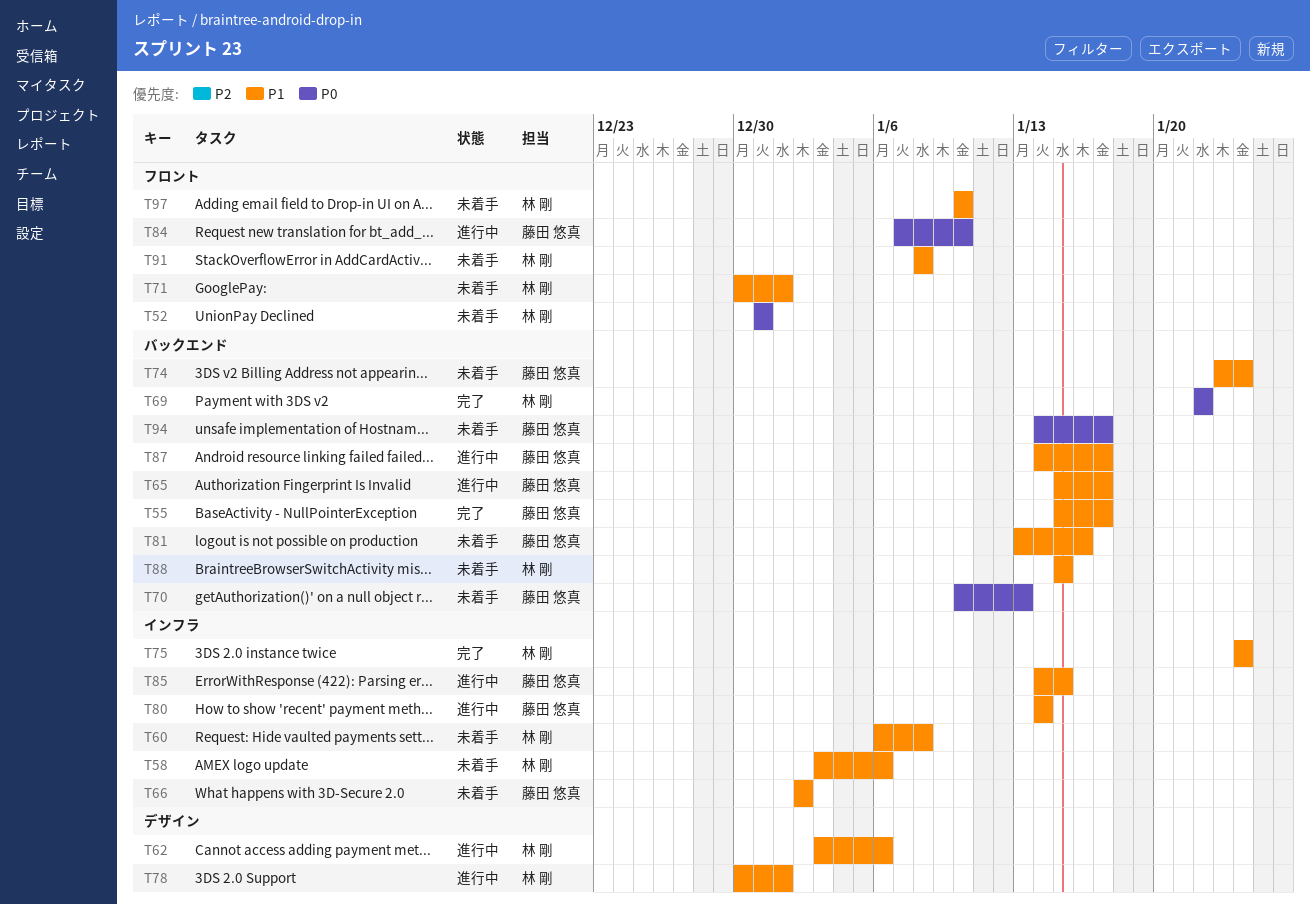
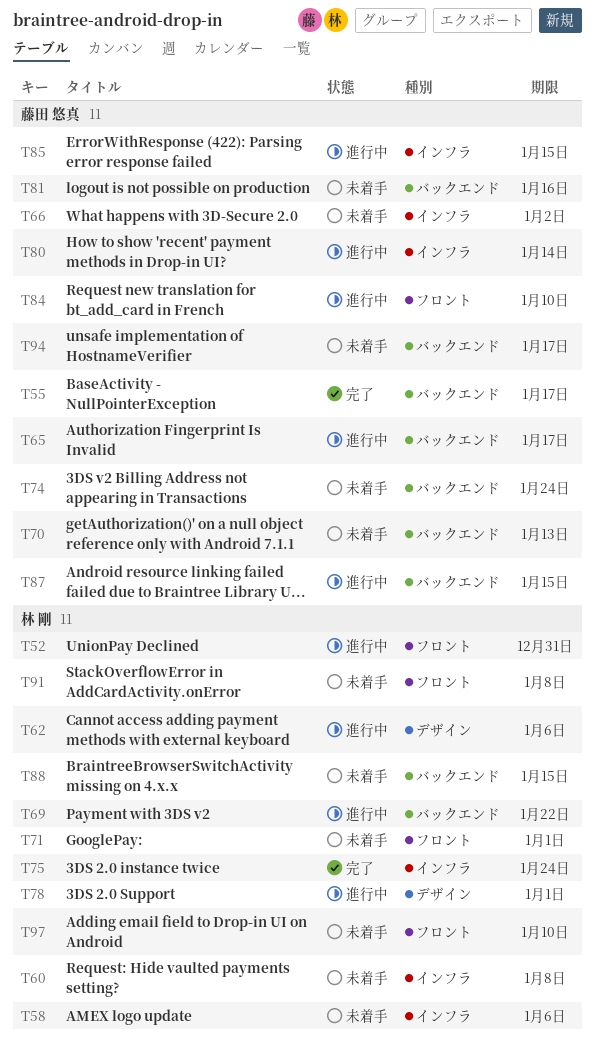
T52, status: 未着手 -> 進行中
T69, status: 完了 -> 進行中
T87, due: Jan 17 -> Jan 15

